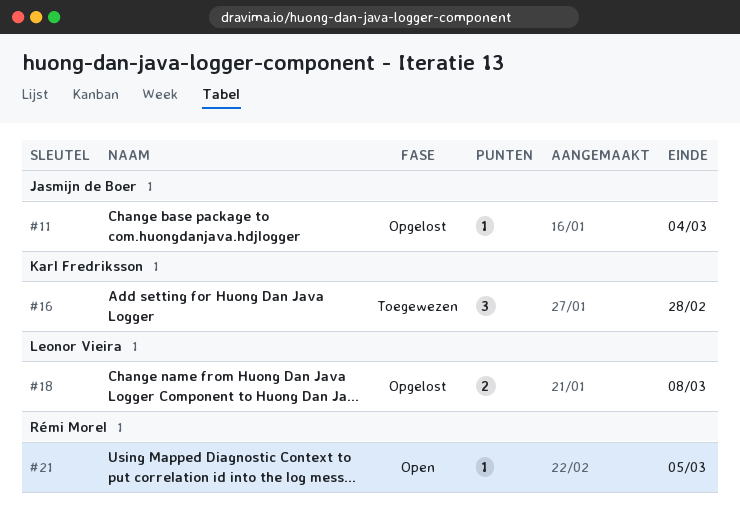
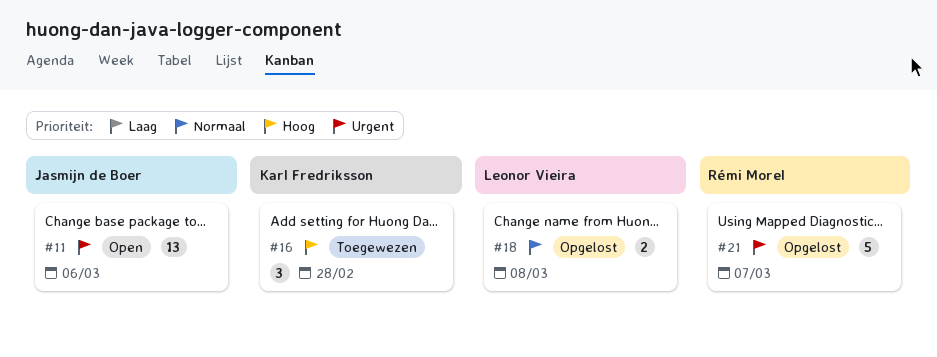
#11, status: Opgelost -> Open
#11, estimate: 1 -> 13
#11, due: Mar 4 -> Mar 6
#21, status: Open -> Opgelost
#21, estimate: 1 -> 5
#21, due: Mar 5 -> Mar 7

